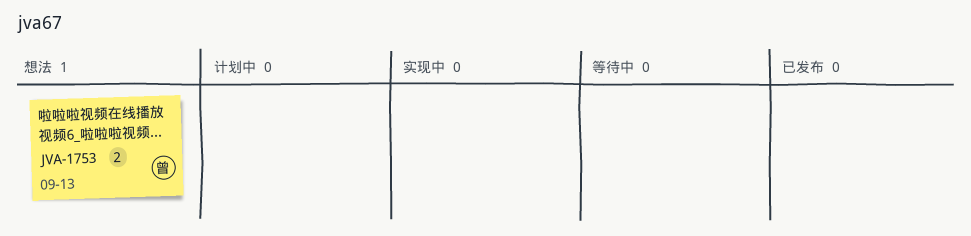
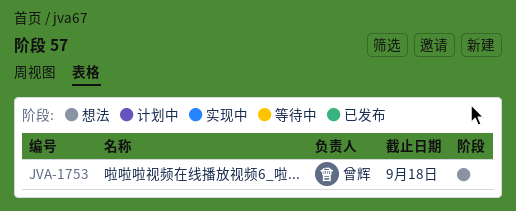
JVA-1753, due: Sep 13 -> Sep 18

